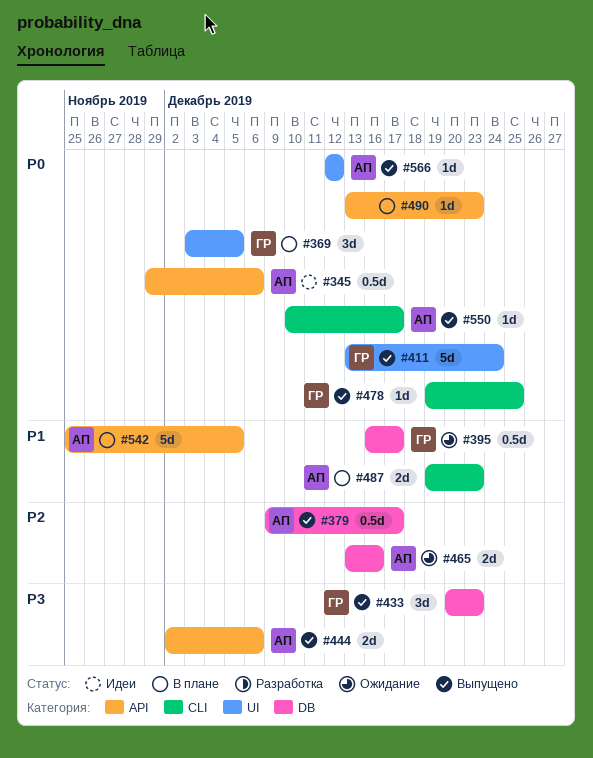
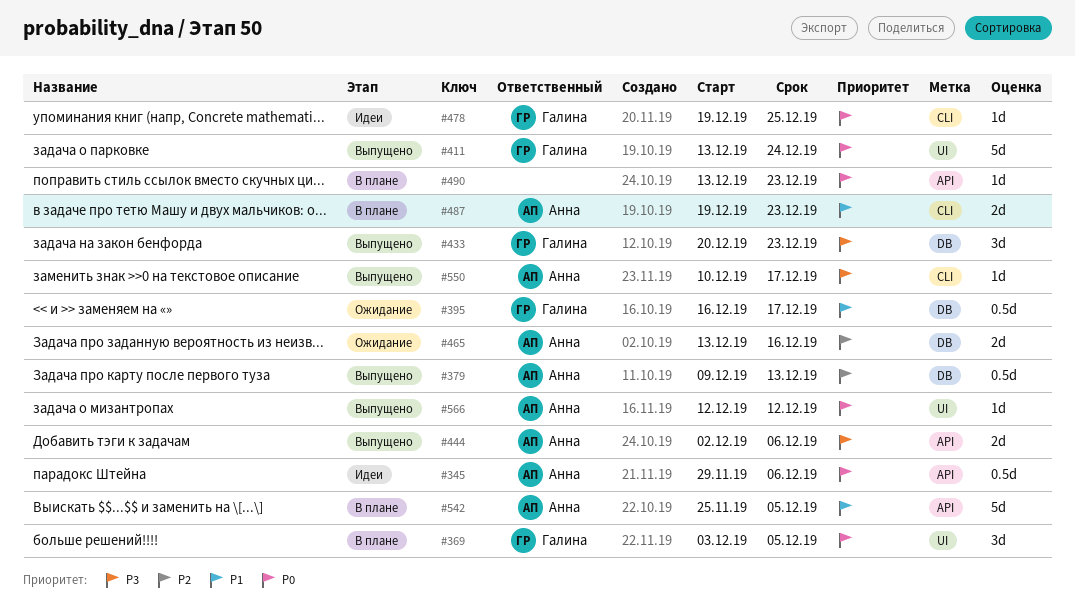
#379, due: Dec 17 -> Dec 13
#478, status: Выпущено -> Идеи
#550, priority: P0 -> P3

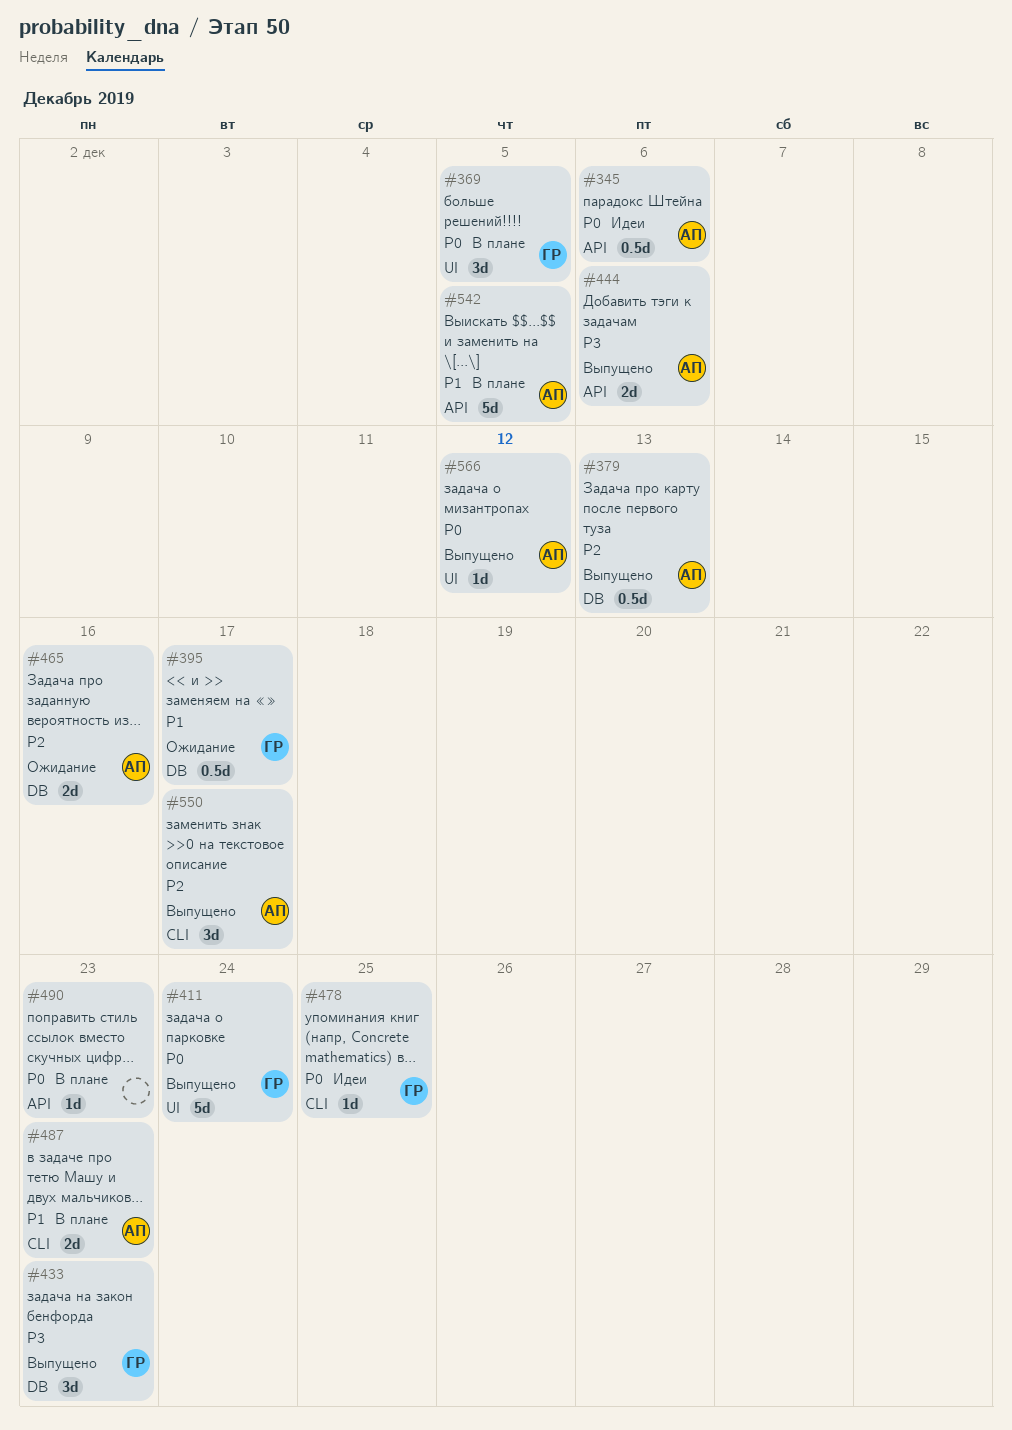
#550, priority: P3 -> P2
#550, estimate: 1d -> 3d

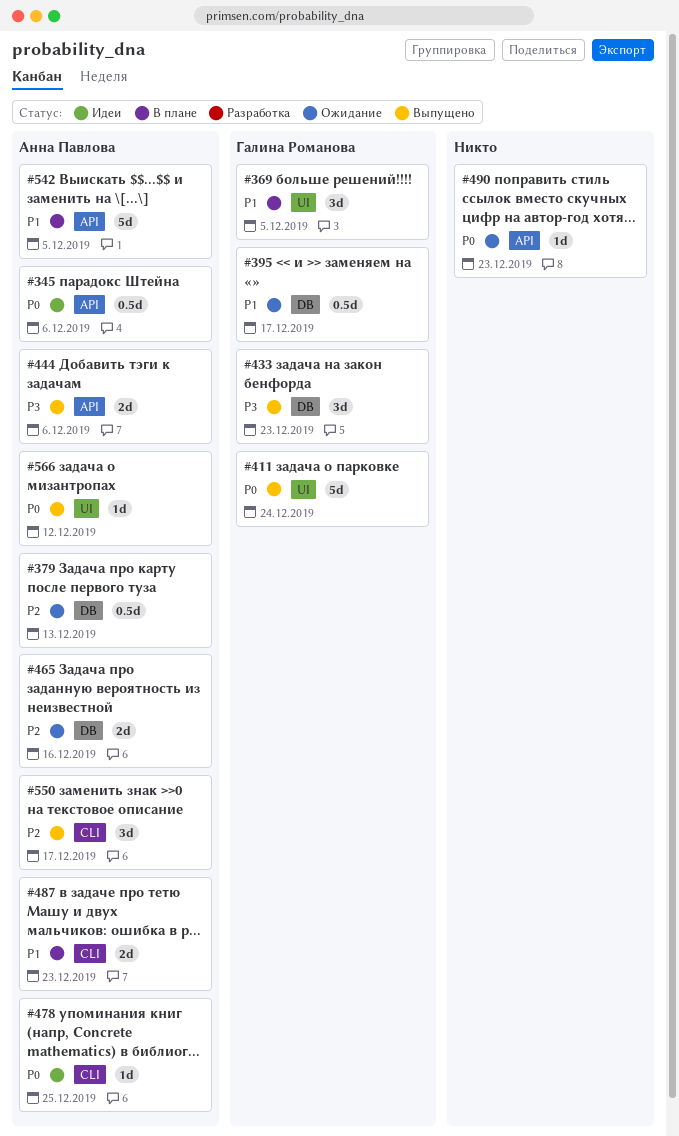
#369, priority: P0 -> P1
#379, status: Выпущено -> Ожидание
#478, owner: Галина Романова -> Анна Павлова
#490, status: В плане -> Ожидание

